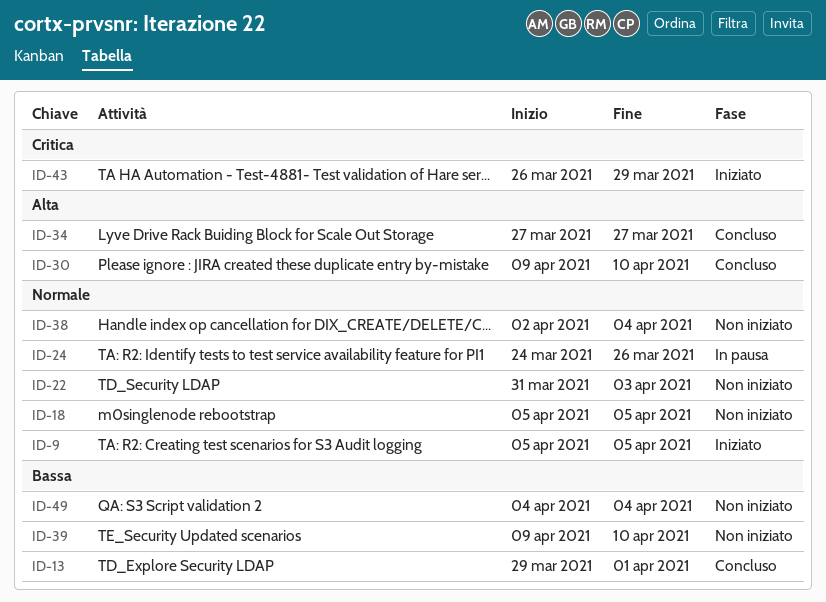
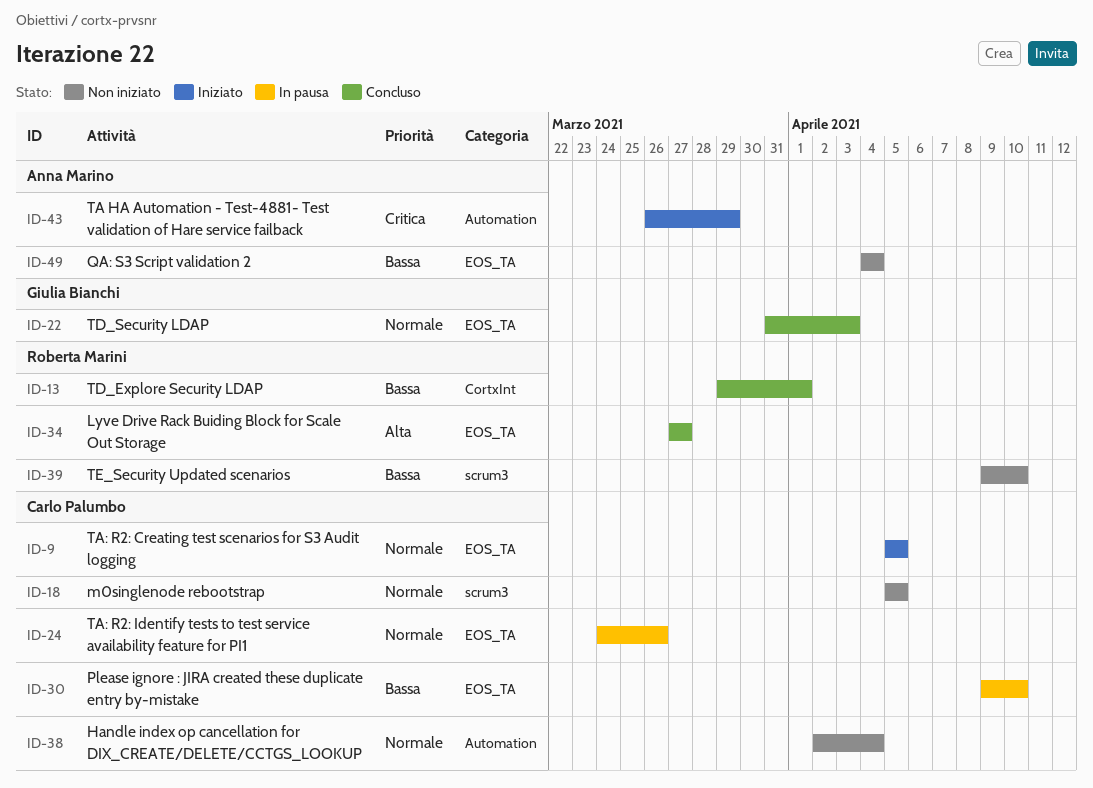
ID-22, status: Non iniziato -> Concluso
ID-30, status: Concluso -> In pausa
ID-30, priority: Alta -> Bassa

